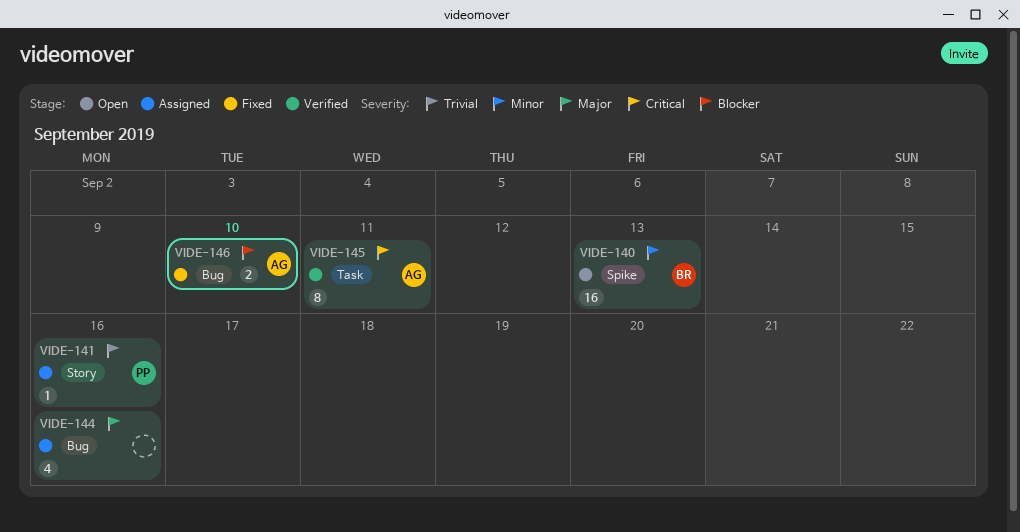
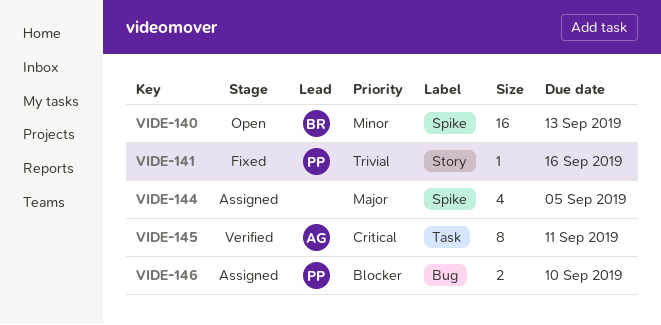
VIDE-141, status: Assigned -> Fixed
VIDE-144, label: Bug -> Spike
VIDE-144, due: Sep 16 -> Sep 5
VIDE-146, status: Fixed -> Assigned
VIDE-146, owner: AG -> PP

